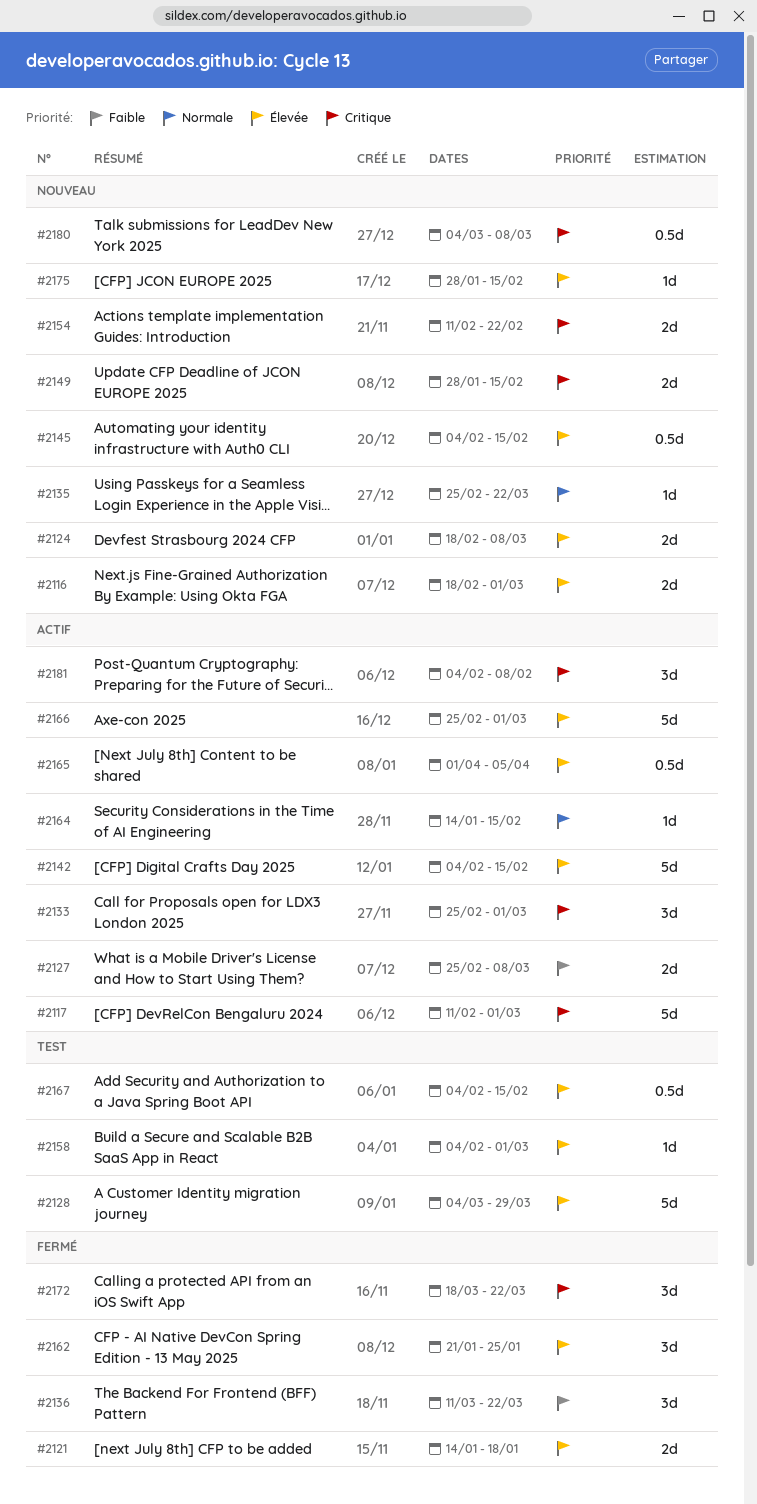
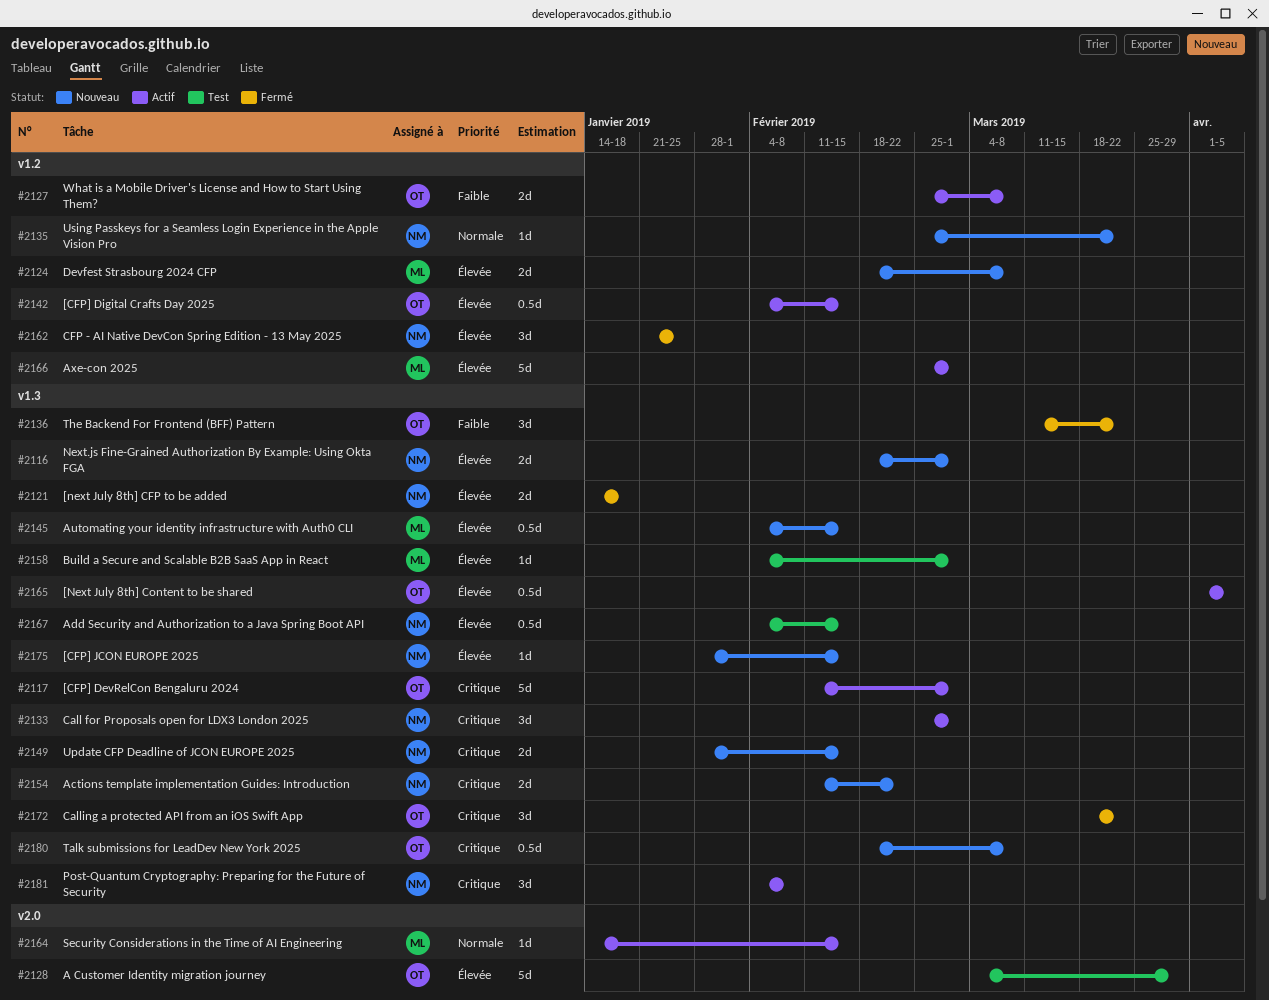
#2142, estimate: 5d -> 0.5d
#2180, start: Mar 4 -> Feb 18

